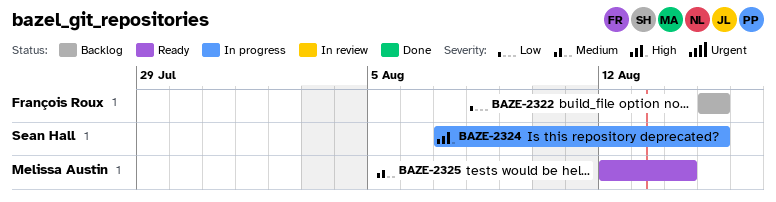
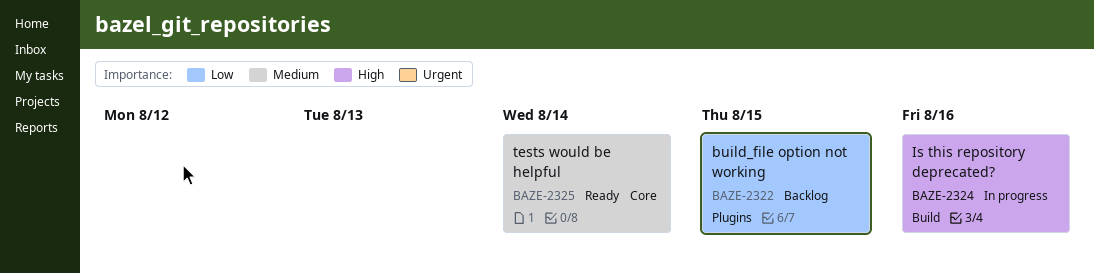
BAZE-2324, due: Aug 15 -> Aug 16

